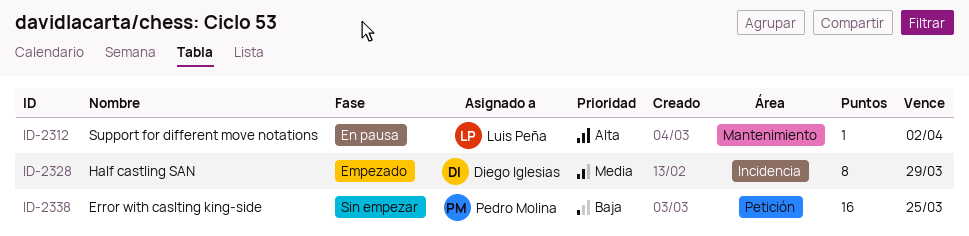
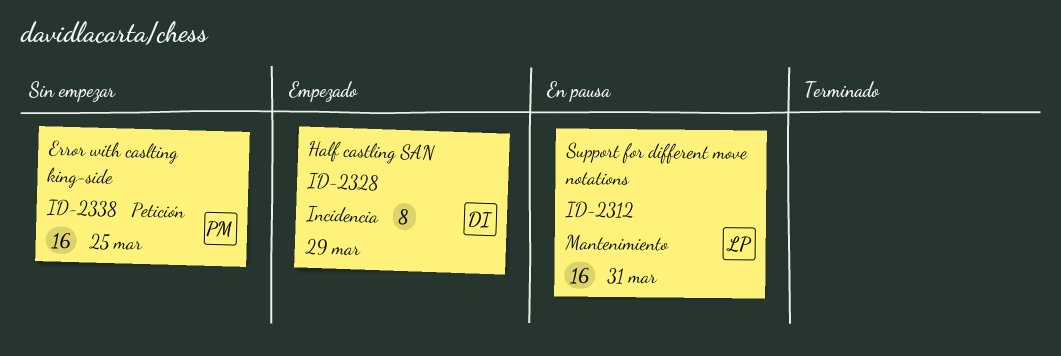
ID-2312, estimate: 1 -> 16
ID-2312, due: Apr 2 -> Mar 31

